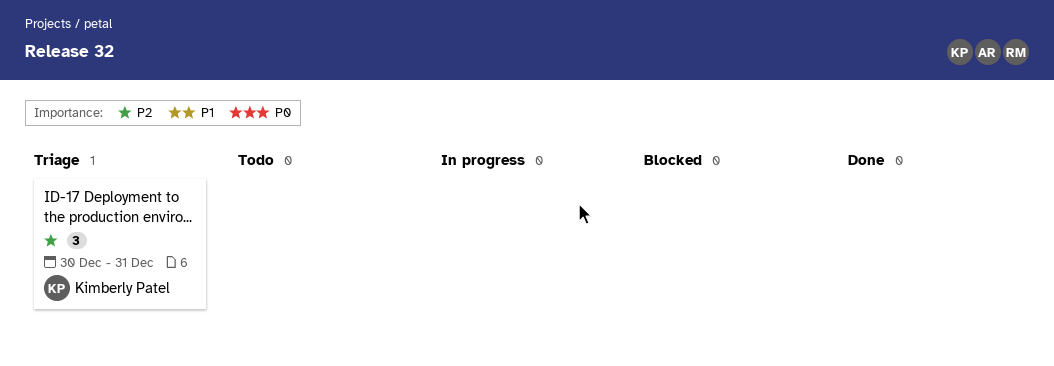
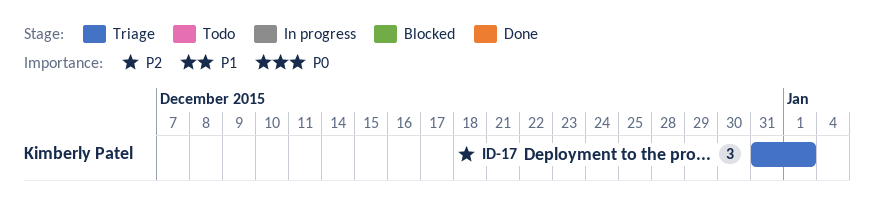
ID-17, start: Dec 30 -> Dec 31
ID-17, due: Dec 31 -> Jan 1

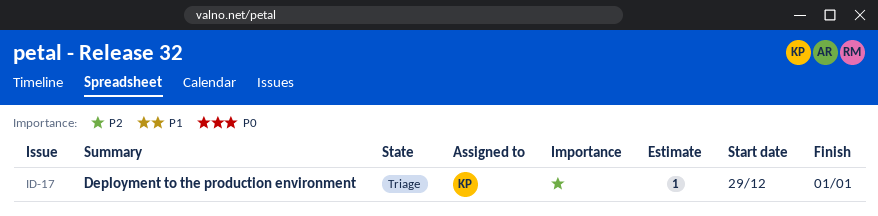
ID-17, estimate: 3 -> 1
ID-17, start: Dec 31 -> Dec 29

